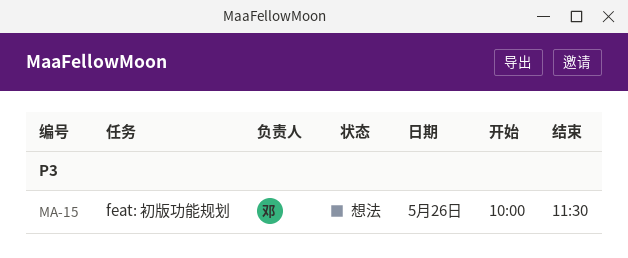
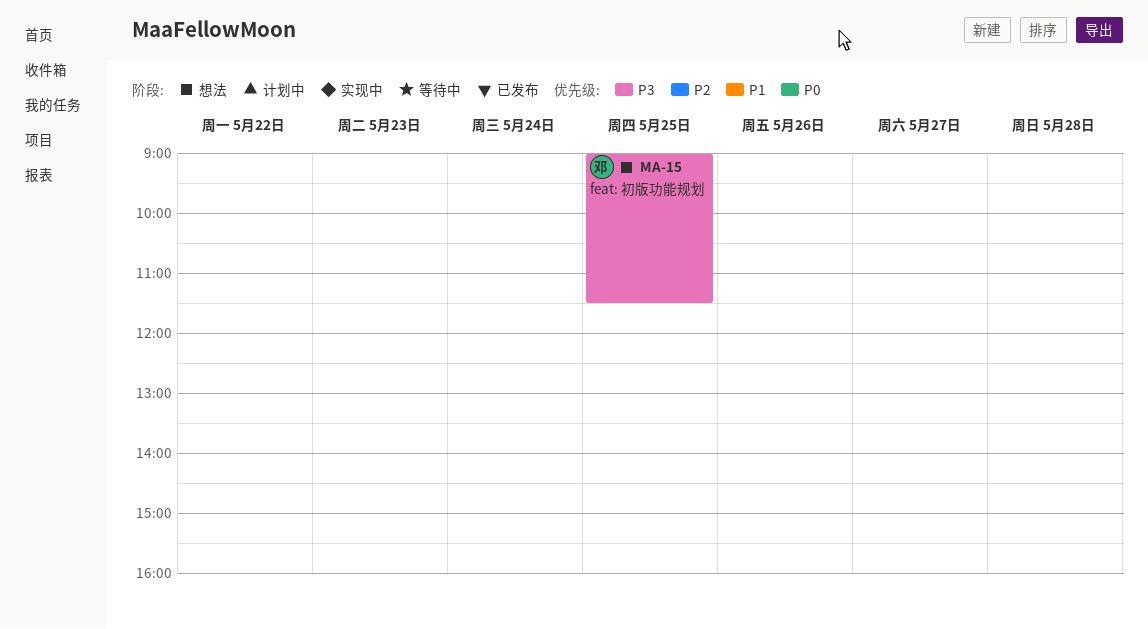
MA-15, day: May 26 -> May 25
MA-15, begins: 10:00 -> 09:00

